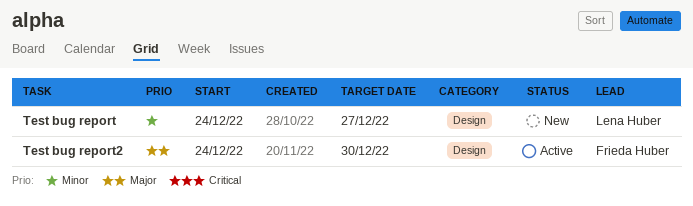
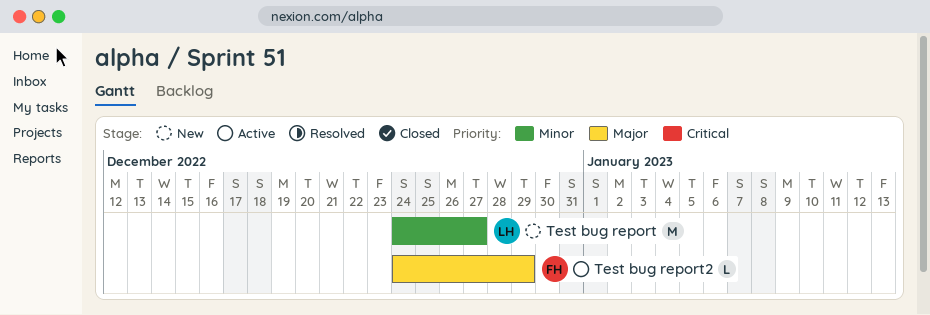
Test bug report2, due: Dec 30 -> Dec 29

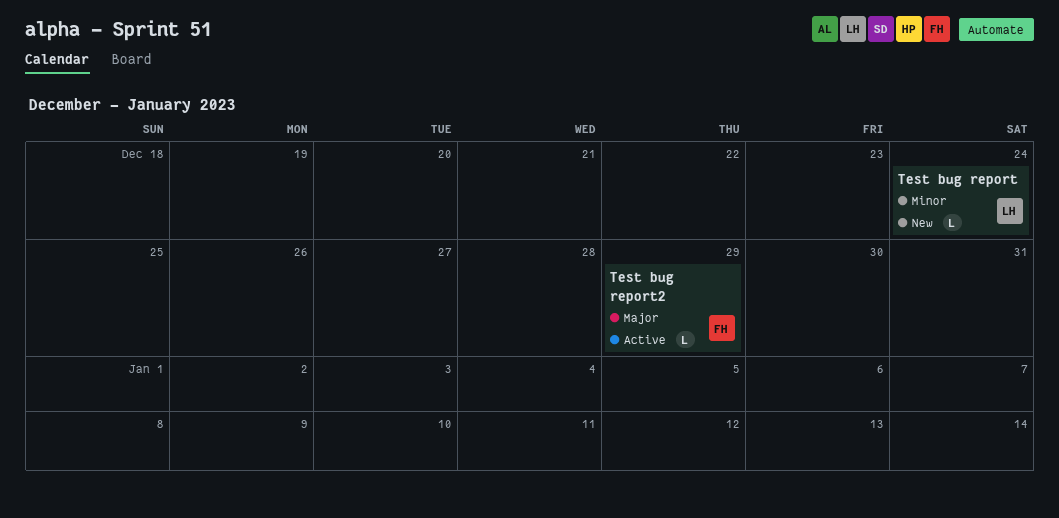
Test bug report, estimate: M -> L
Test bug report, due: Dec 27 -> Dec 24

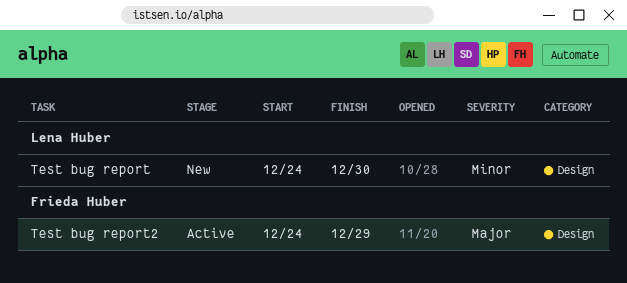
Test bug report, due: Dec 24 -> Dec 30

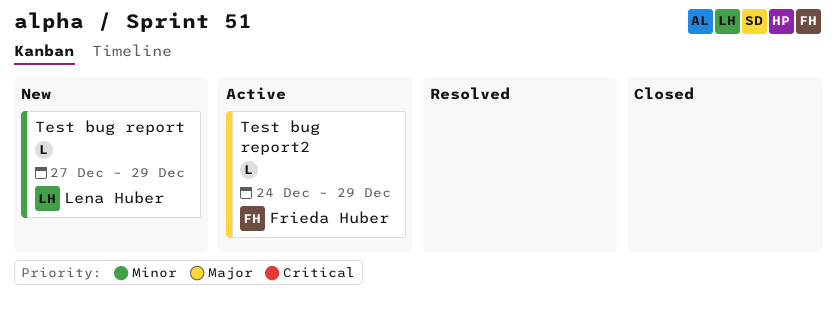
Test bug report, start: Dec 24 -> Dec 27
Test bug report, due: Dec 30 -> Dec 29

